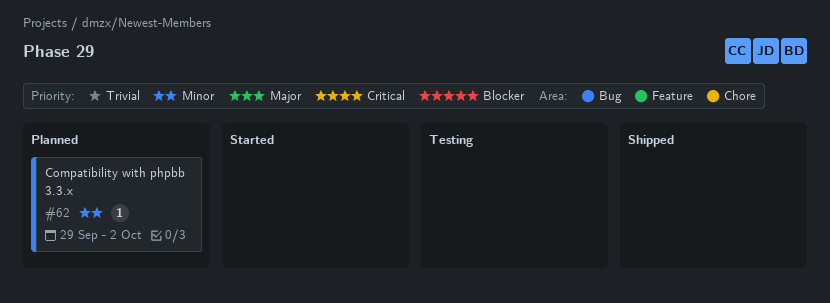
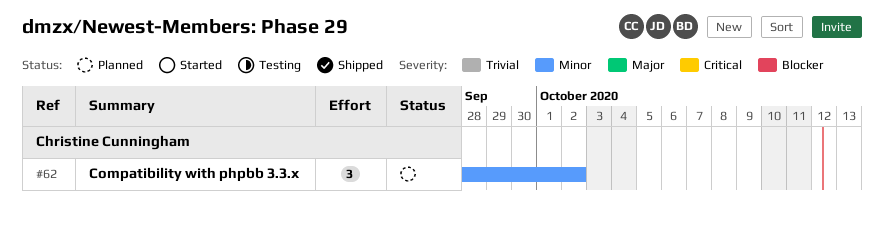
#62, estimate: 1 -> 3
#62, start: Sep 29 -> Sep 28

